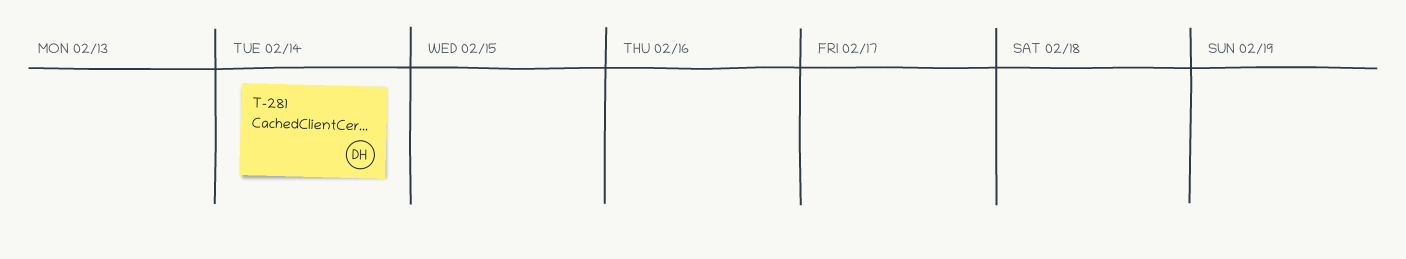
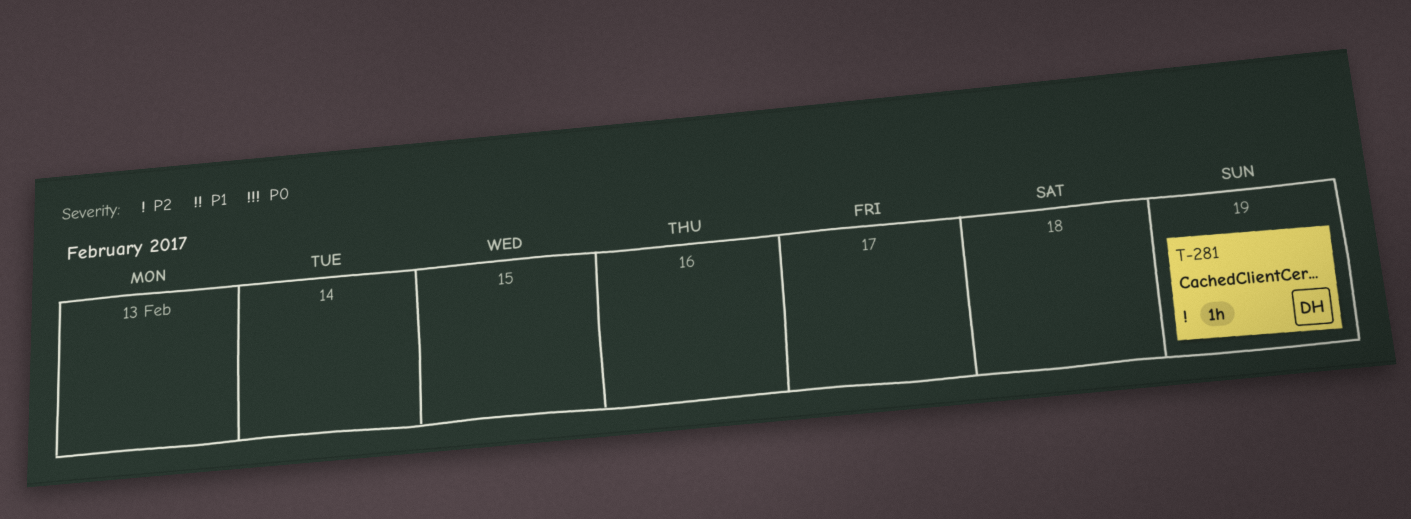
T-281, due: Feb 14 -> Feb 19

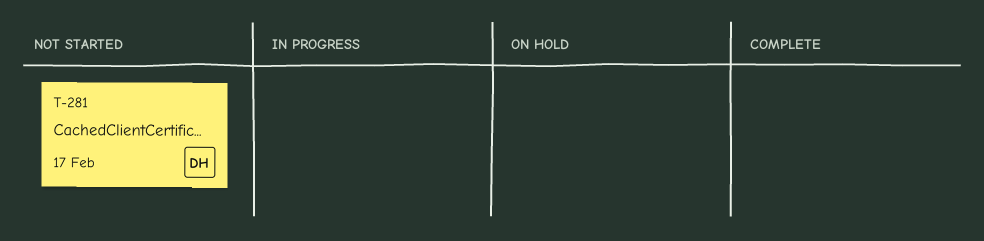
T-281, due: Feb 19 -> Feb 17

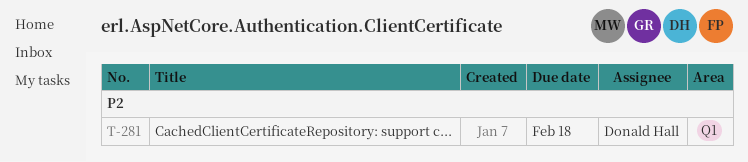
T-281, due: Feb 17 -> Feb 18

